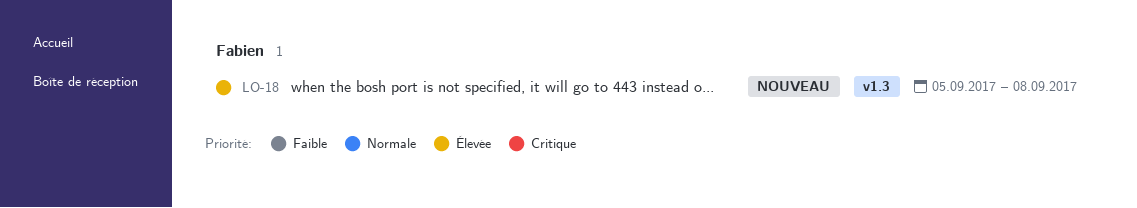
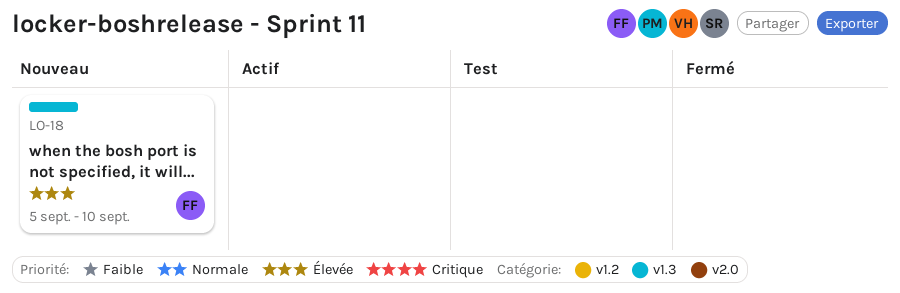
LO-18, due: Sep 8 -> Sep 10

